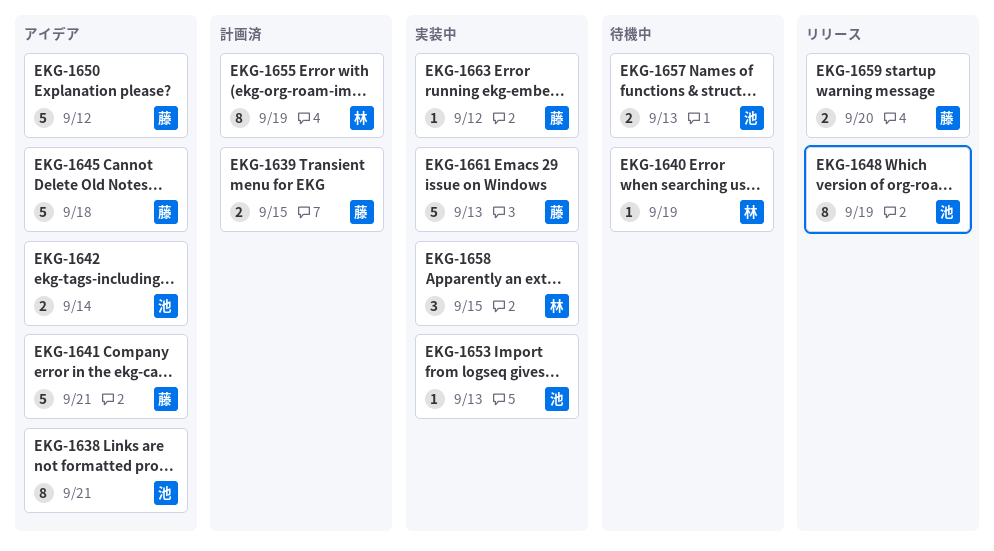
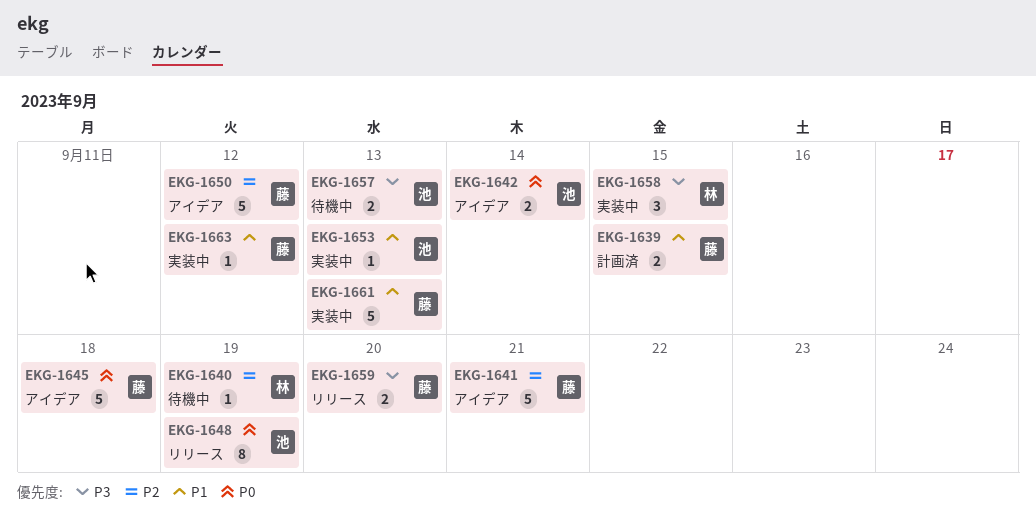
EKG-1638: present -> none
EKG-1655: present -> none

